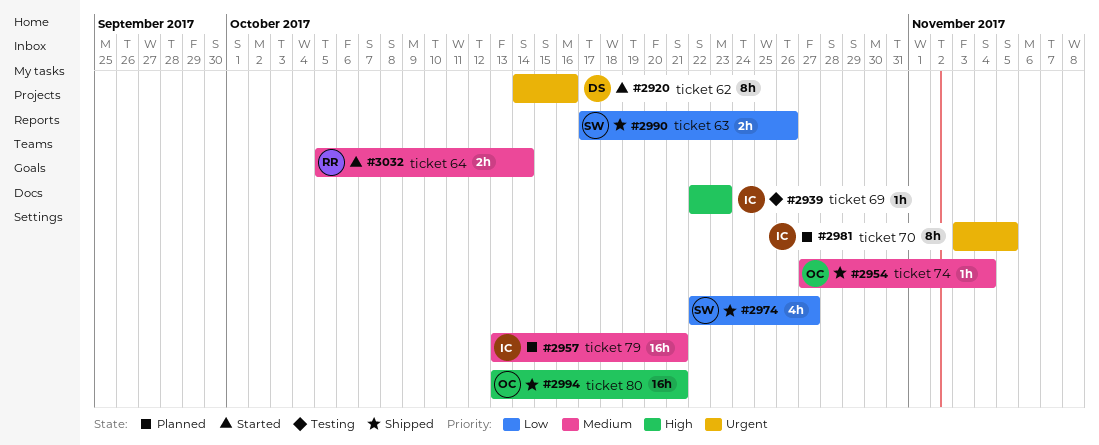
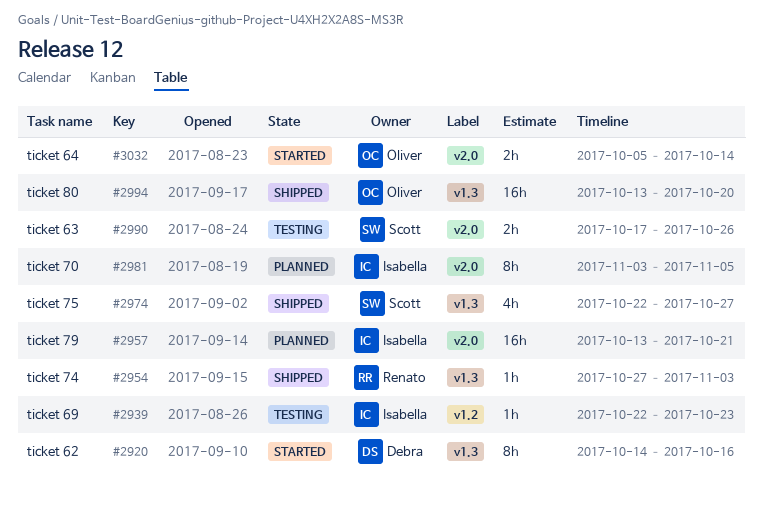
#2954, owner: Oliver -> Renato
#2954, due: Nov 4 -> Nov 3
#2990, status: Shipped -> Testing
#2994, due: Oct 21 -> Oct 20
#3032, owner: Renato -> Oliver

